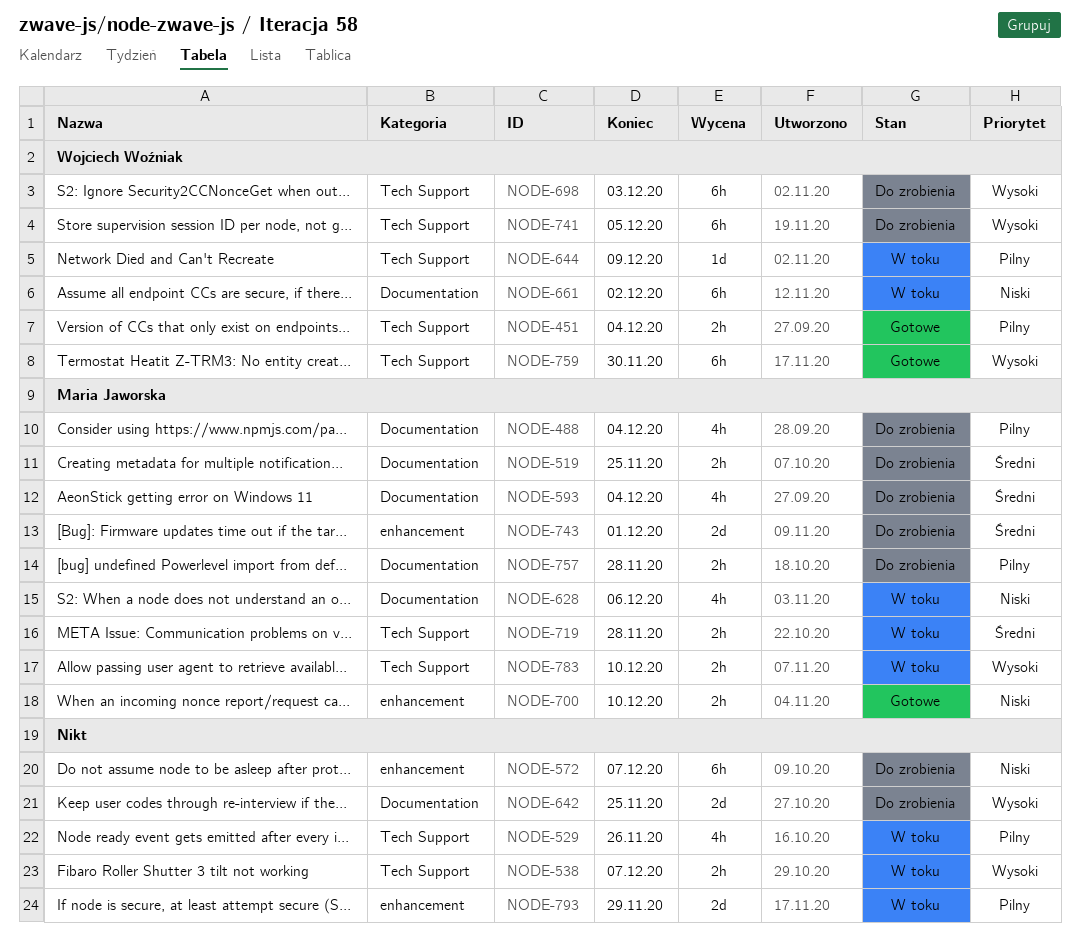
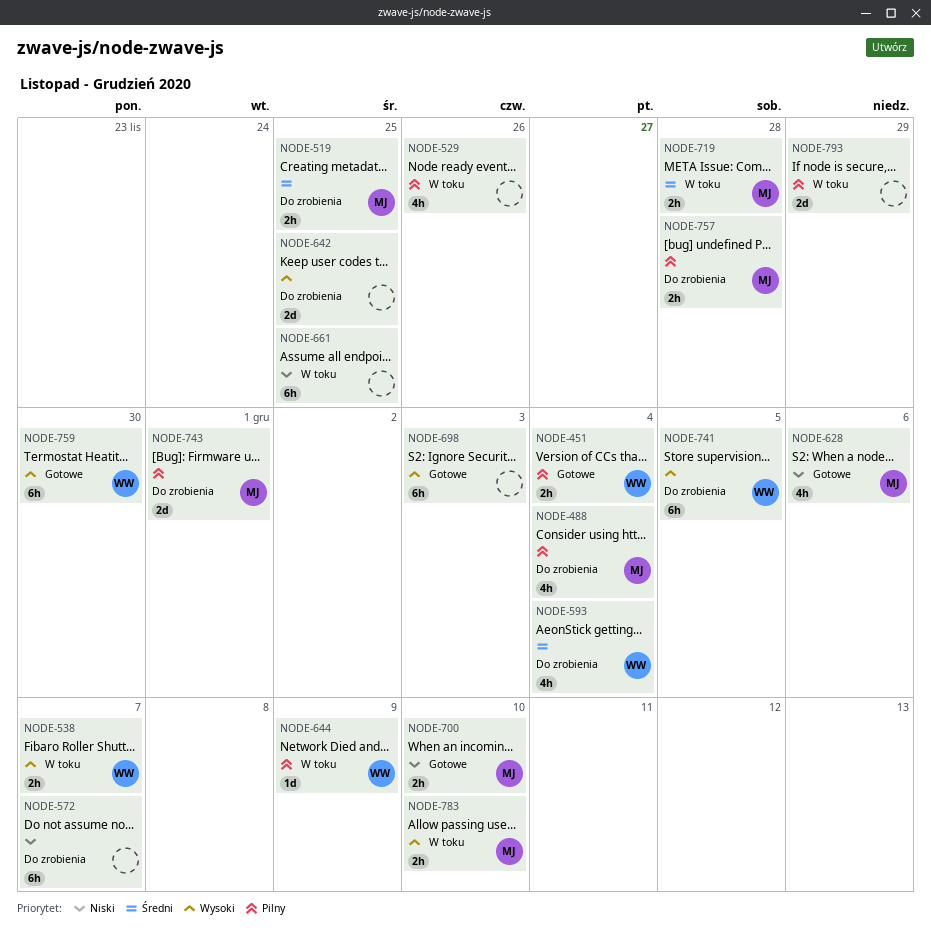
NODE-538, owner: none -> Wojciech Woźniak
NODE-593, owner: Maria Jaworska -> Wojciech Woźniak
NODE-628, status: W toku -> Gotowe
NODE-661, owner: Wojciech Woźniak -> none
NODE-661, due: Dec 2 -> Nov 25
NODE-698, status: Do zrobienia -> Gotowe
NODE-698, owner: Wojciech Woźniak -> none
NODE-743, priority: Średni -> Pilny

